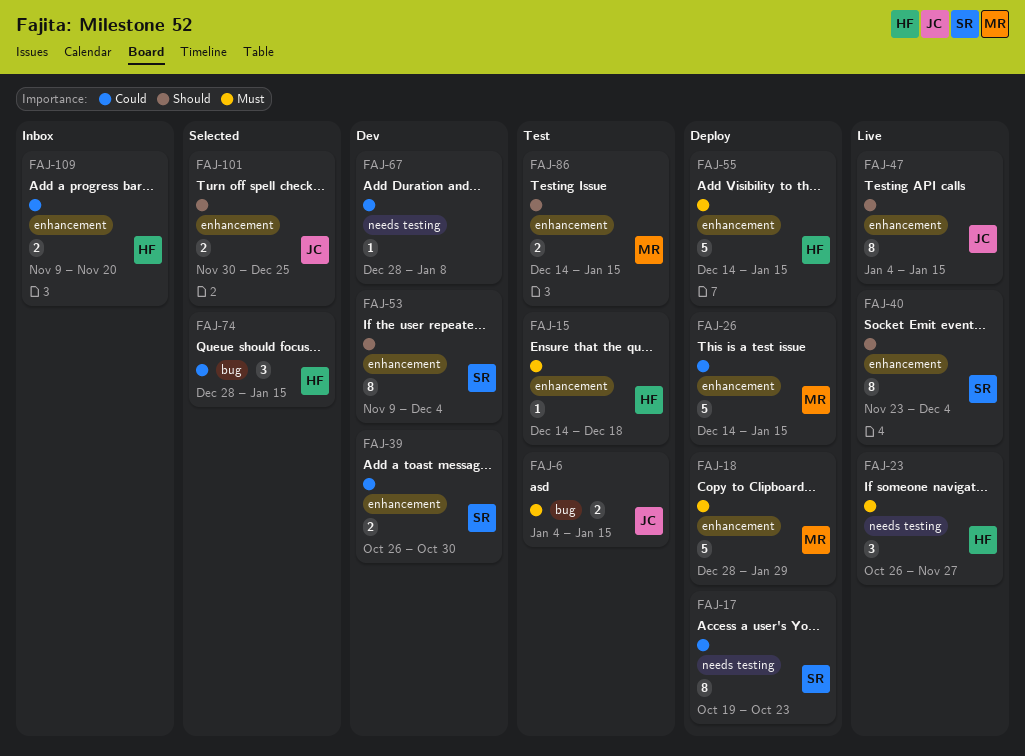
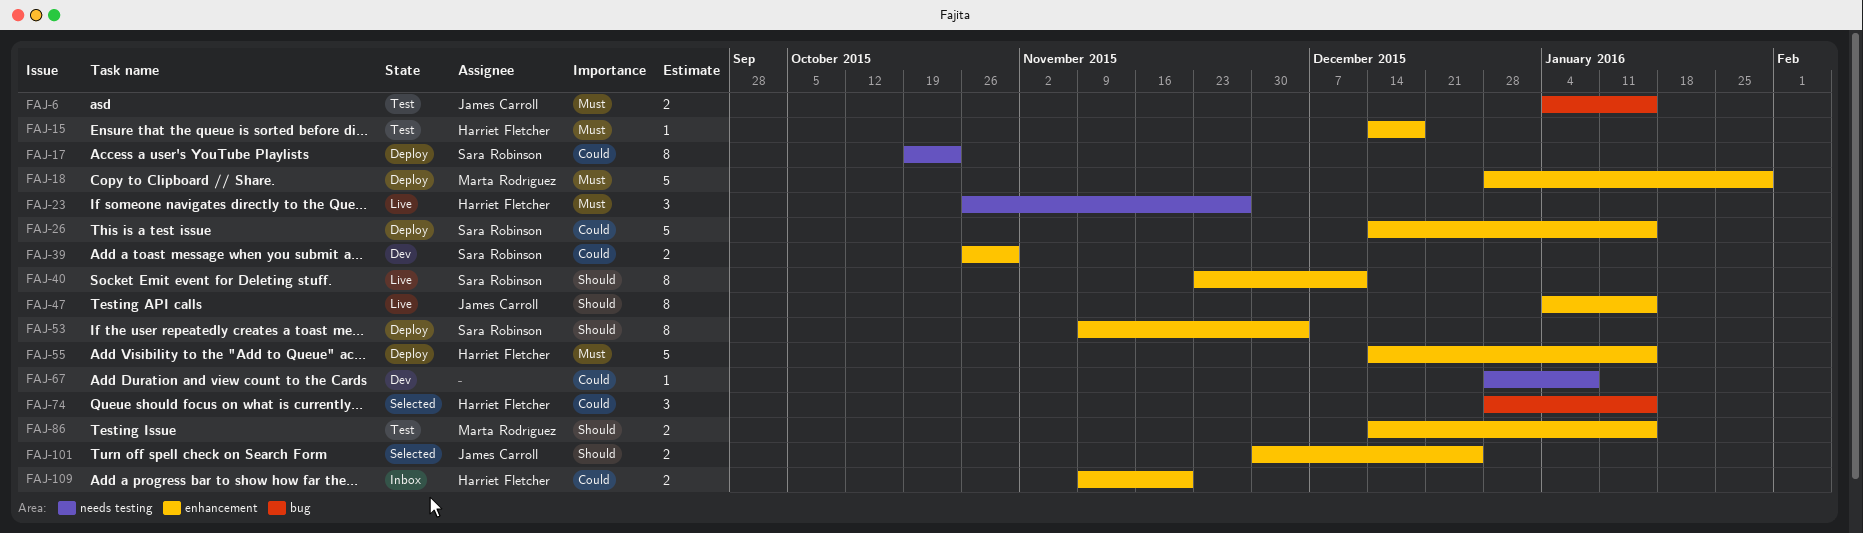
FAJ-26, owner: Marta Rodríguez -> Sara Robinson
FAJ-40, due: Dec 4 -> Dec 11
FAJ-53, status: Dev -> Deploy

